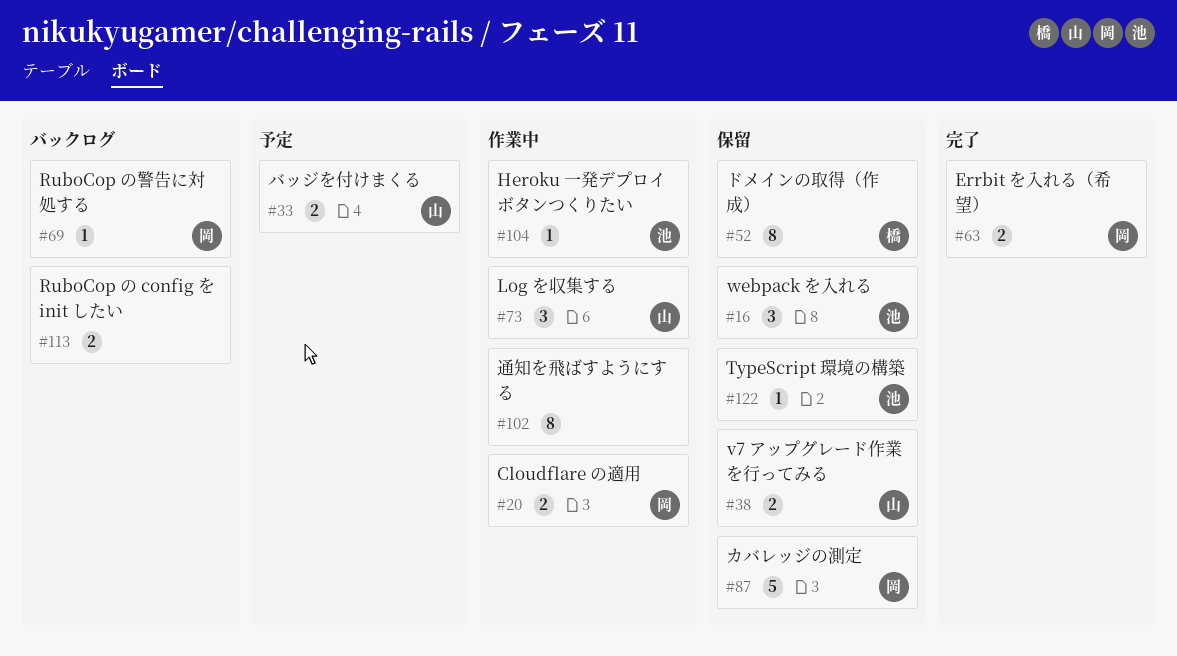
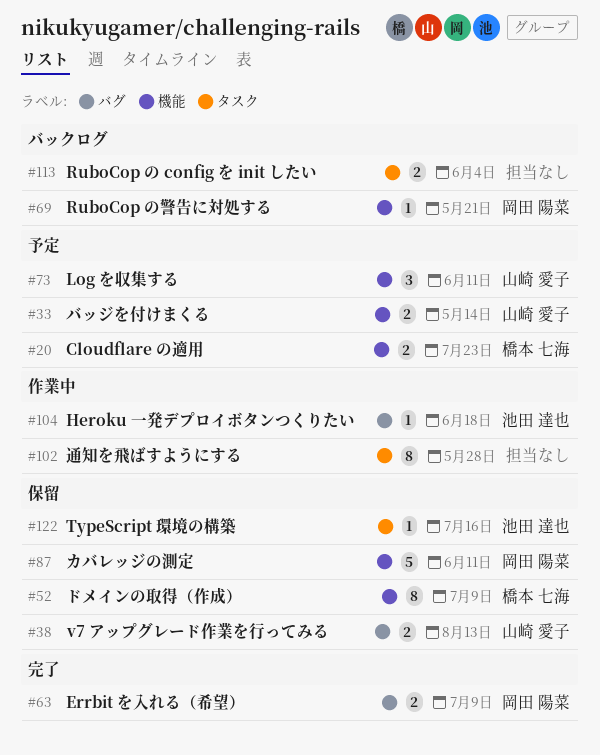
#16: present -> none
#20, status: 作業中 -> 予定
#20, owner: 岡田 陽菜 -> 橋本 七海
#73, status: 作業中 -> 予定

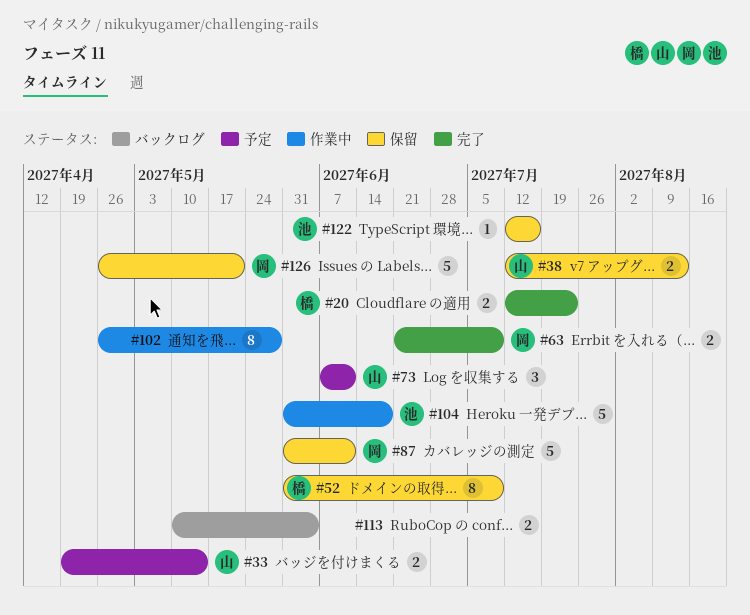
#20, status: 予定 -> 完了
#69: present -> none
#104, estimate: 1 -> 5
#126: none -> present

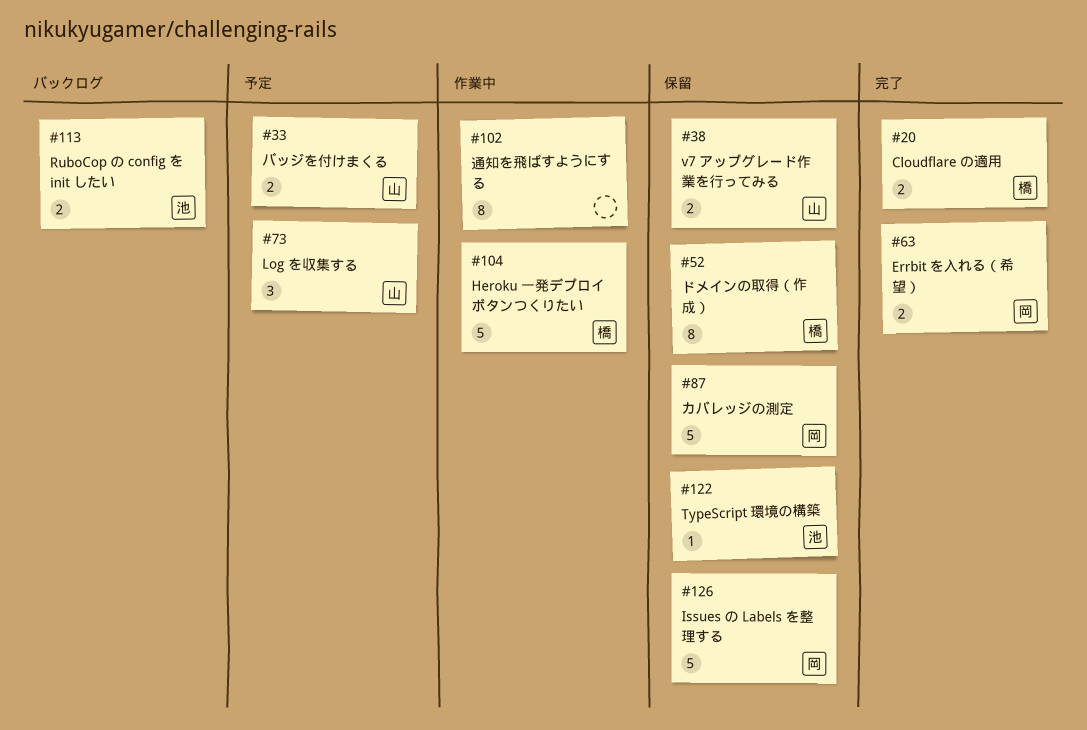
#104, owner: 池 -> 橋
#113, owner: none -> 池

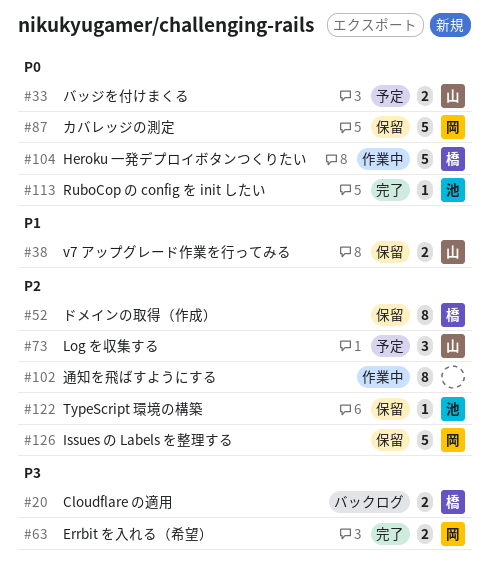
#20, status: 完了 -> バックログ
#113, status: バックログ -> 完了
#113, estimate: 2 -> 1

